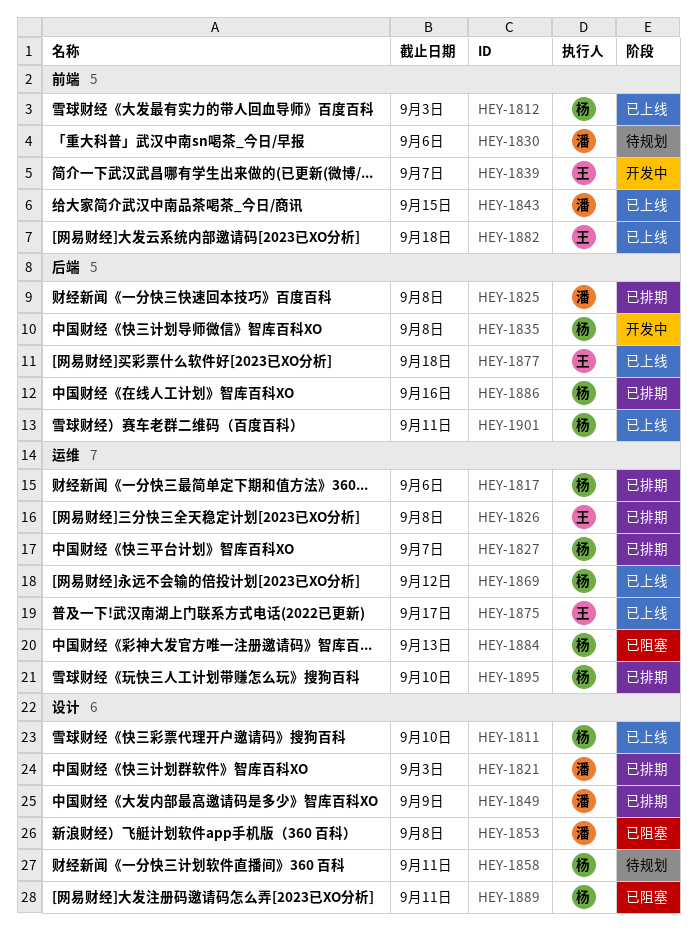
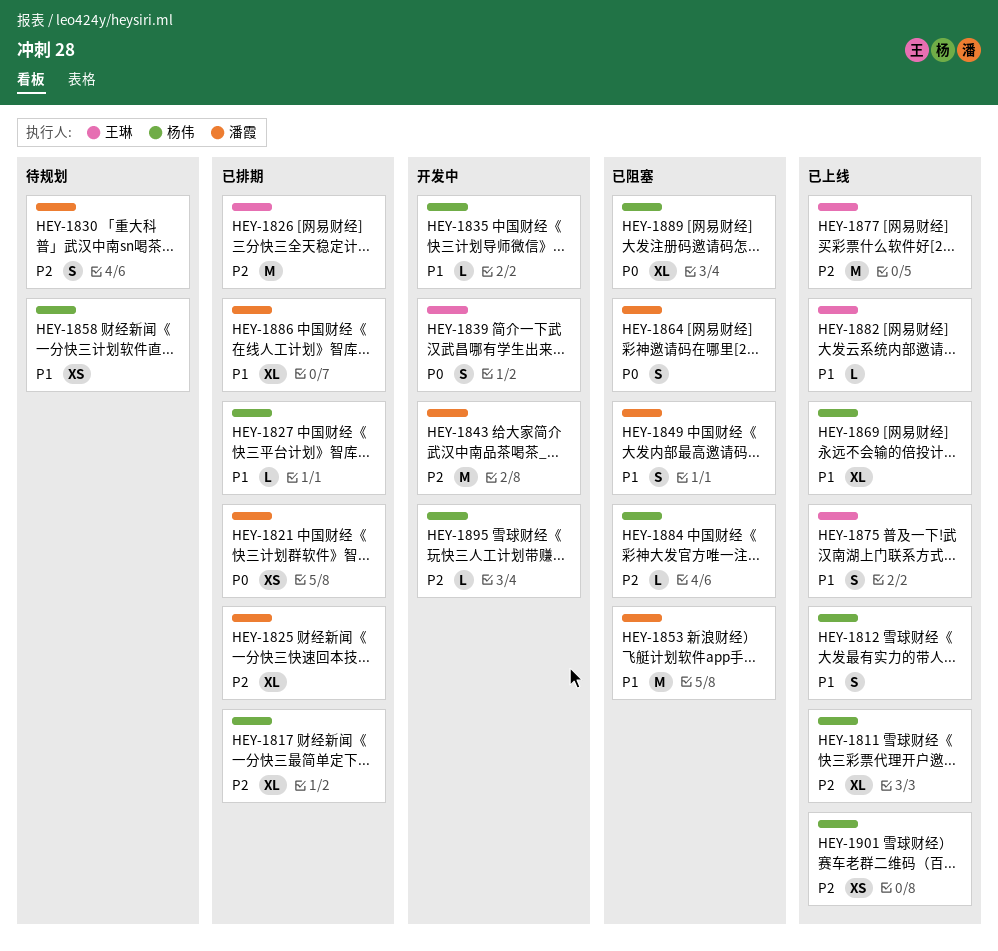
HEY-1843, status: 已上线 -> 开发中
HEY-1849, status: 已排期 -> 已阻塞
HEY-1864: none -> present
HEY-1886, owner: 杨伟 -> 潘霞
HEY-1895, status: 已排期 -> 开发中

